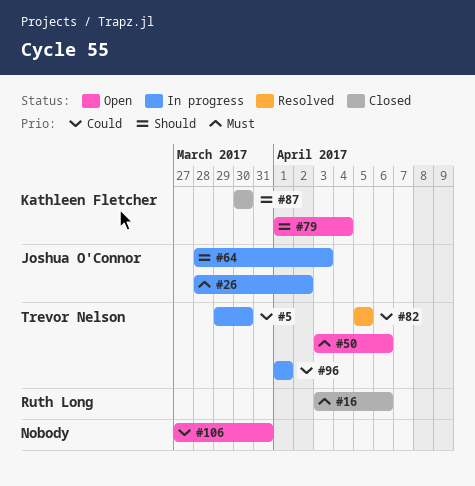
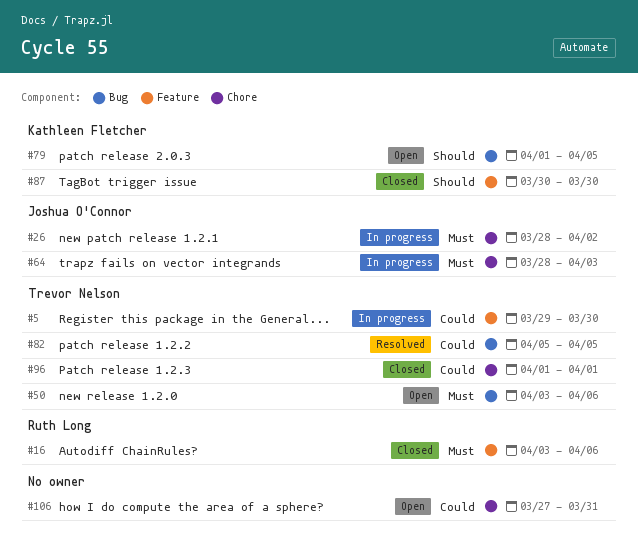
#64, priority: Should -> Must
#79, due: Apr 4 -> Apr 5
#96, status: In progress -> Closed

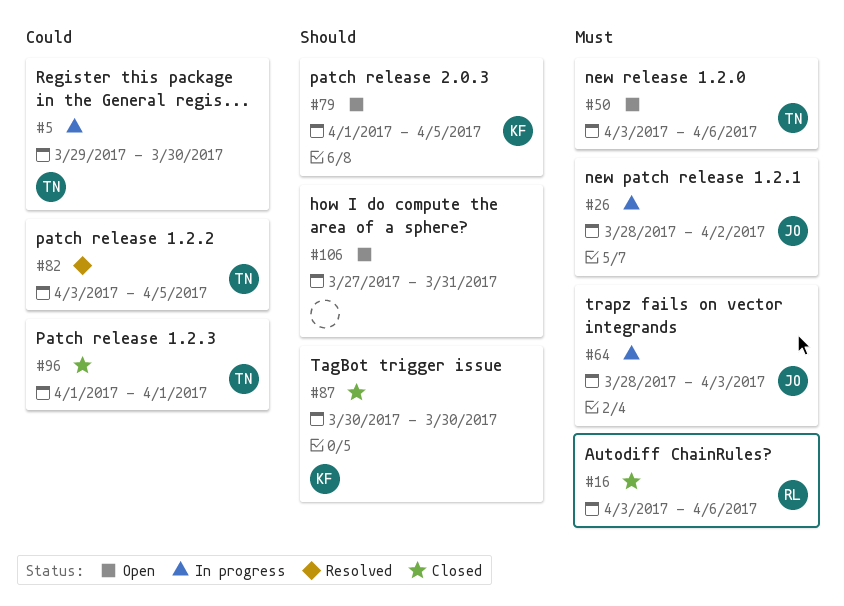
#82, start: Apr 5 -> Apr 3
#106, priority: Could -> Should

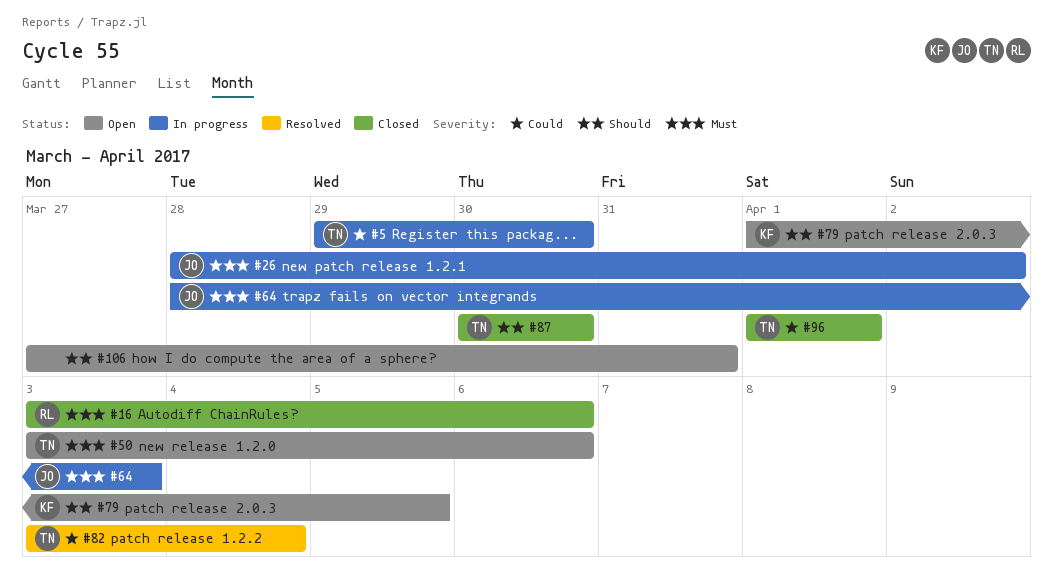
#82, due: Apr 5 -> Apr 4
#87, owner: KF -> TN

